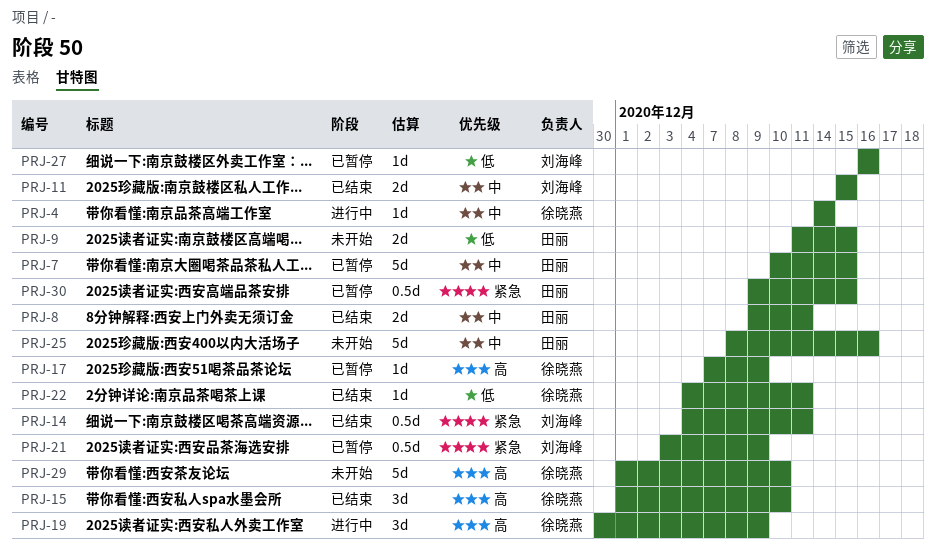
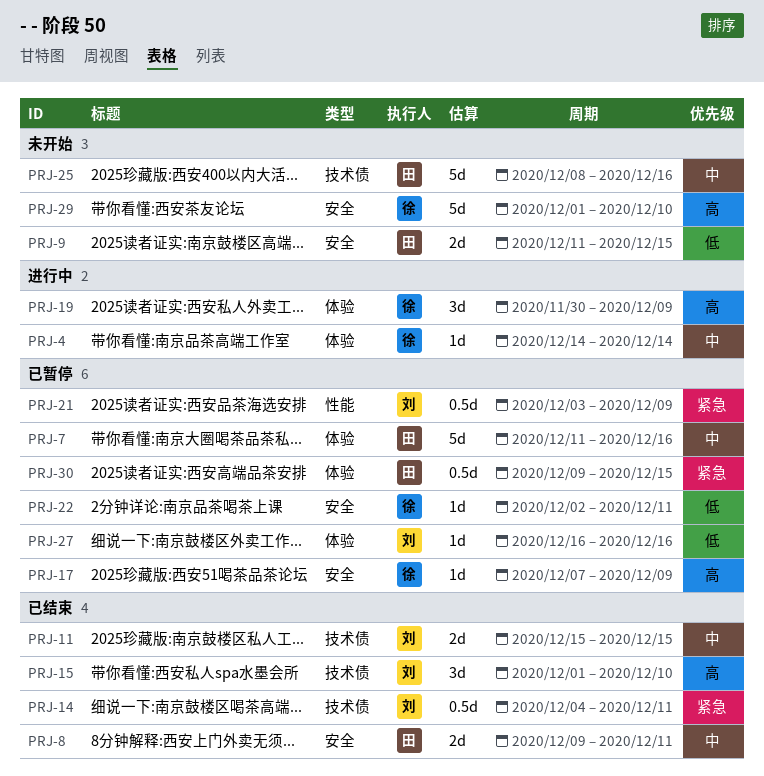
PRJ-7, start: Dec 10 -> Dec 11
PRJ-7, due: Dec 15 -> Dec 16
PRJ-15, owner: 徐晓燕 -> 刘海峰
PRJ-22, status: 已结束 -> 已暂停
PRJ-22, start: Dec 4 -> Dec 2

